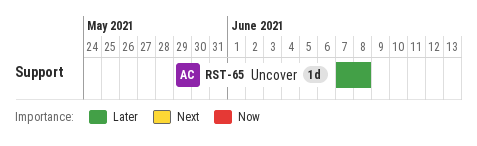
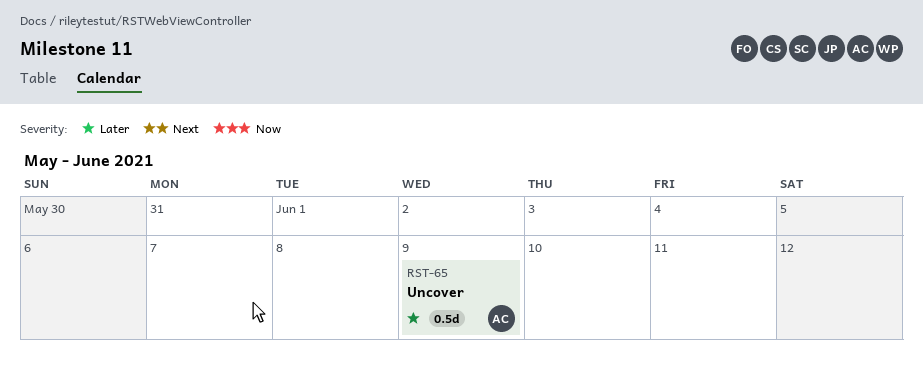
RST-65, estimate: 1d -> 0.5d
RST-65, due: Jun 8 -> Jun 9

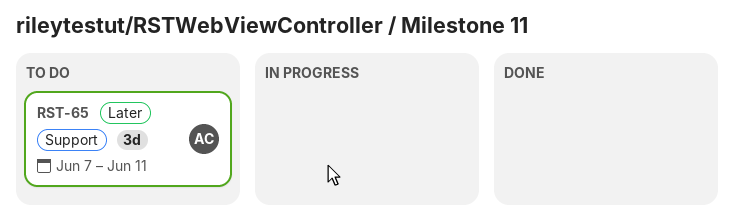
RST-65, estimate: 0.5d -> 3d
RST-65, due: Jun 9 -> Jun 11

